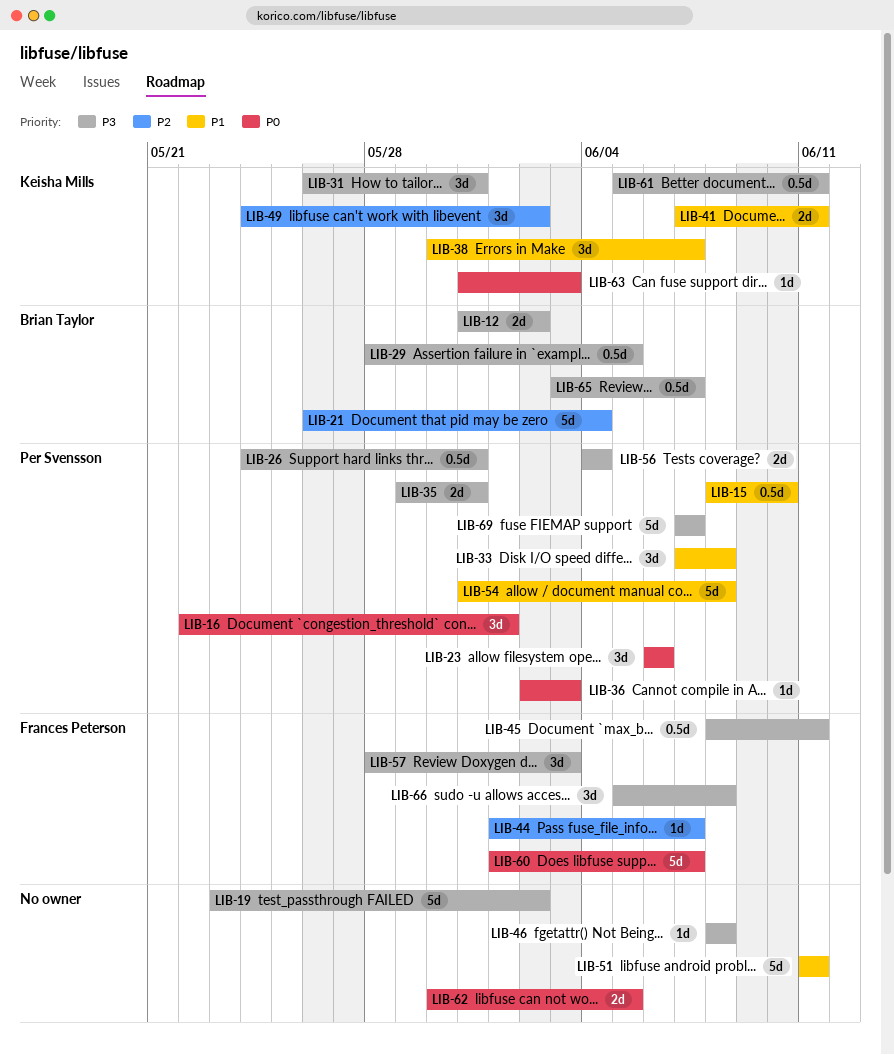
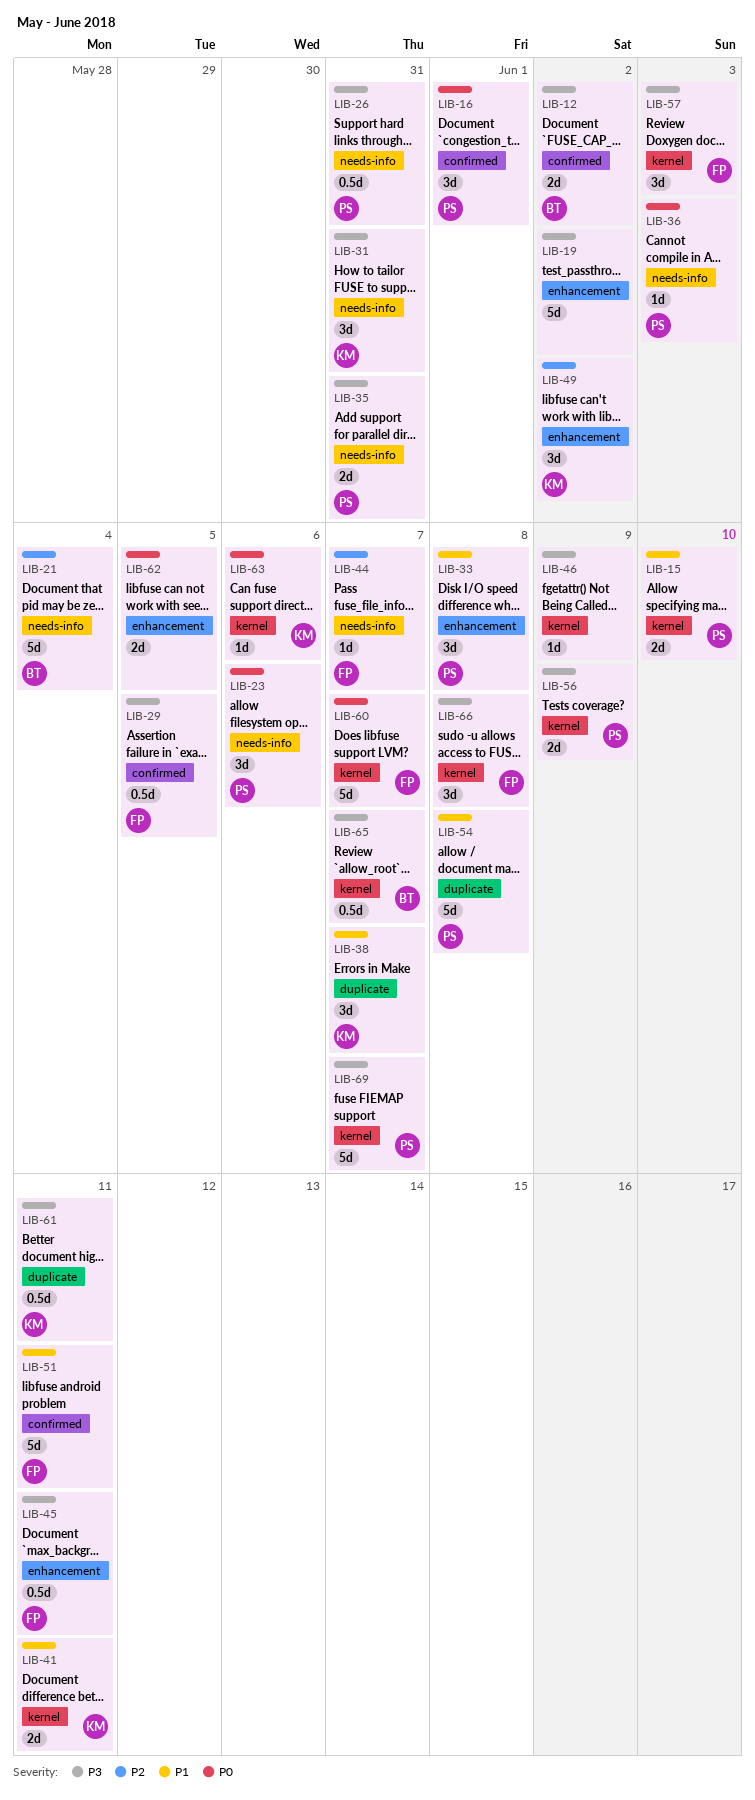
LIB-15, estimate: 0.5d -> 2d
LIB-29, owner: Brian Taylor -> Frances Peterson
LIB-46, due: Jun 8 -> Jun 9
LIB-51, owner: none -> Frances Peterson
LIB-56, due: Jun 4 -> Jun 9
LIB-63, due: Jun 3 -> Jun 6

